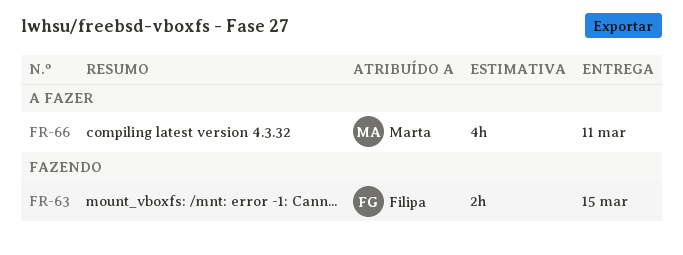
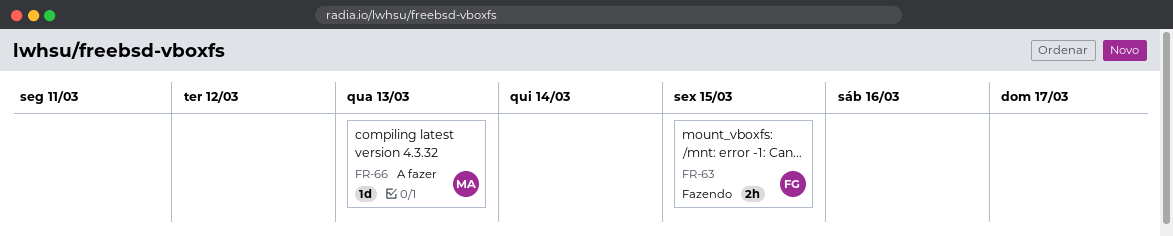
FR-66, estimate: 4h -> 1d
FR-66, due: Mar 11 -> Mar 13

